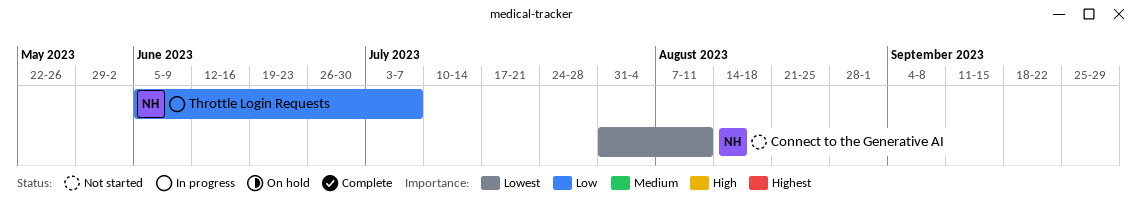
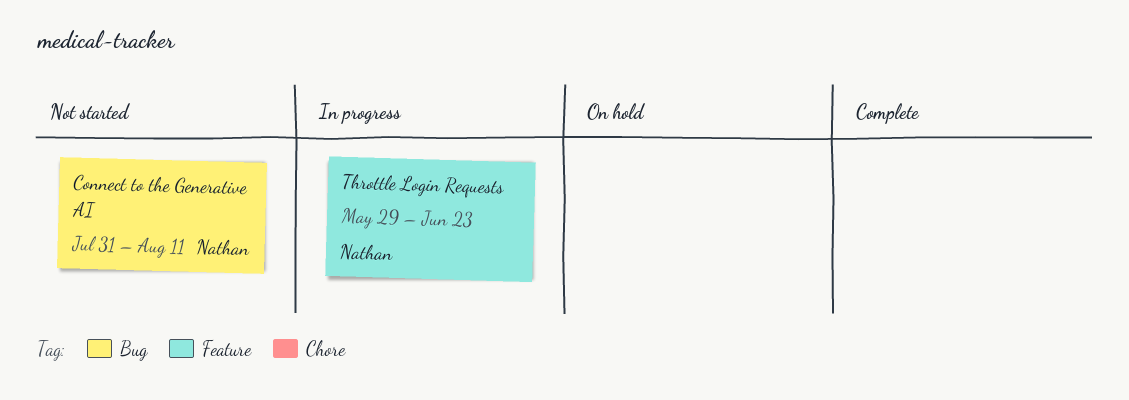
Throttle Login Requests, start: Jun 5 -> May 29
Throttle Login Requests, due: Jul 7 -> Jun 23

